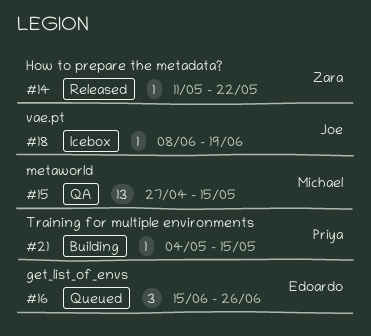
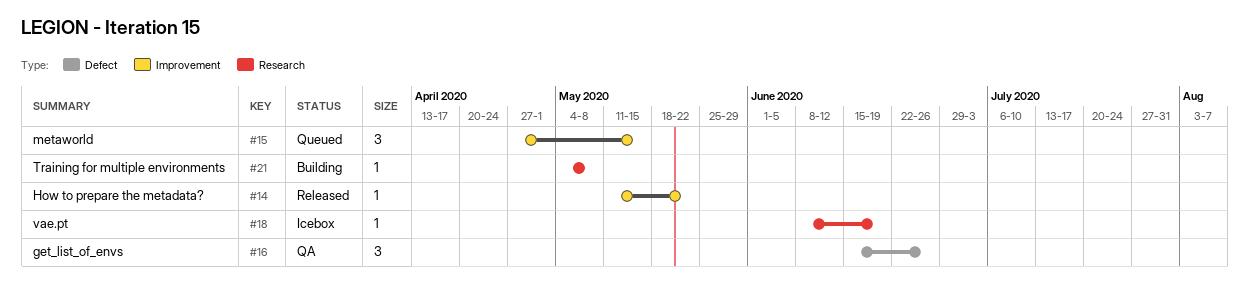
#15, status: QA -> Queued
#15, estimate: 13 -> 3
#16, status: Queued -> QA
#21, due: May 15 -> May 8

